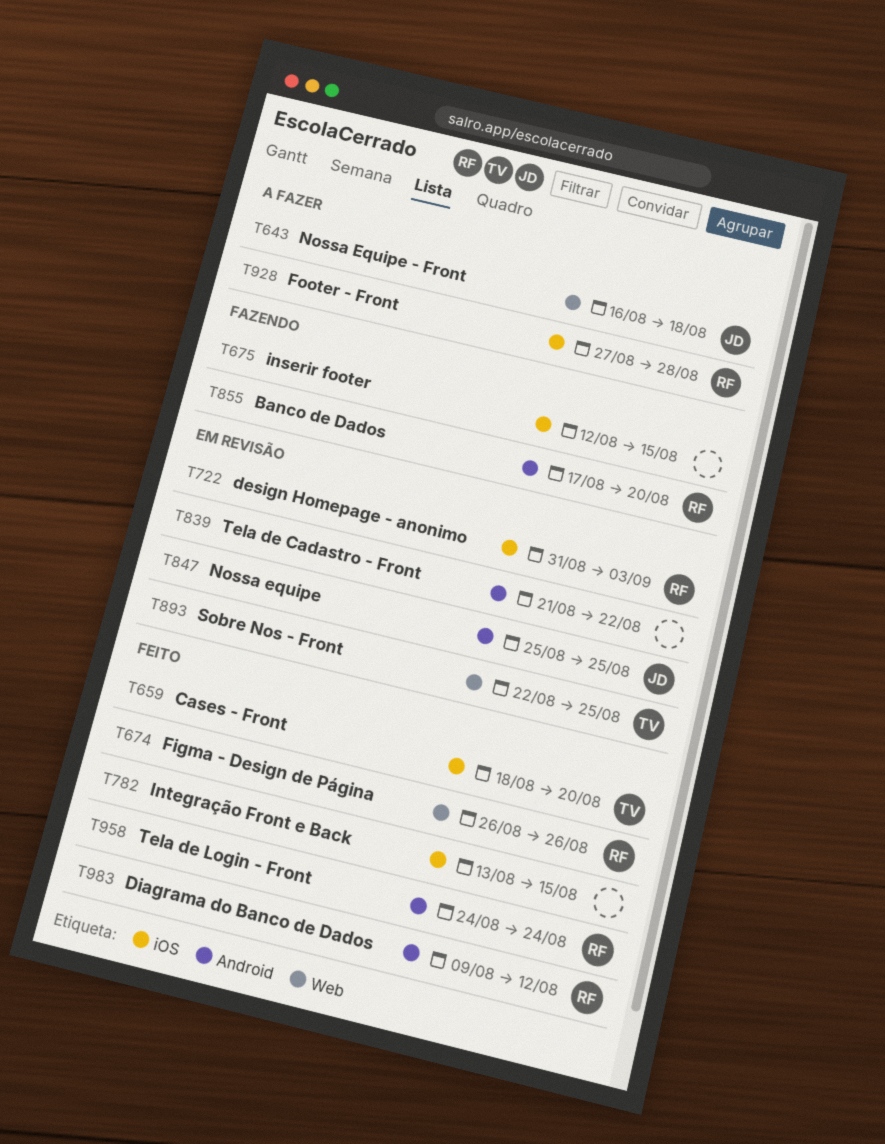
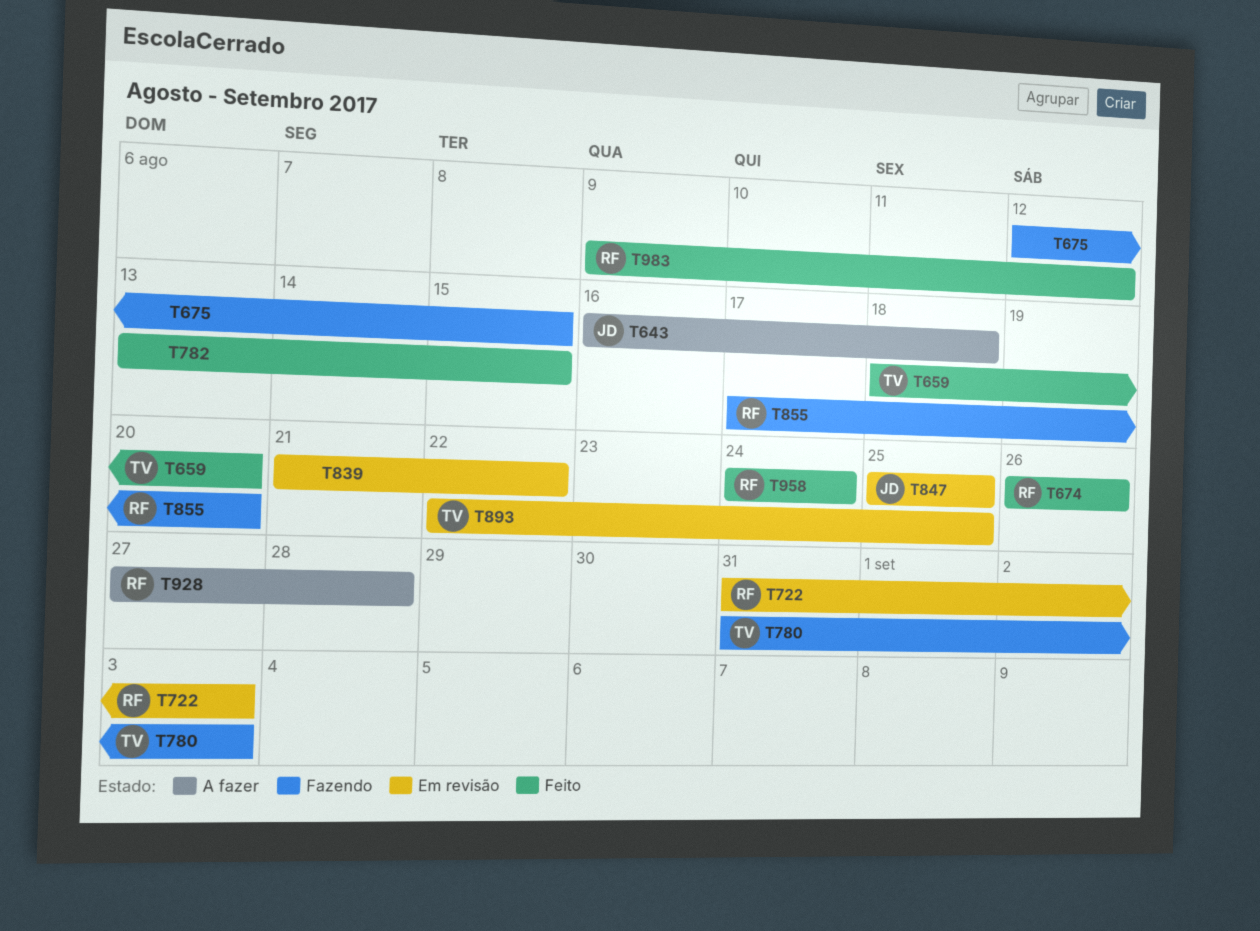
T780: none -> present

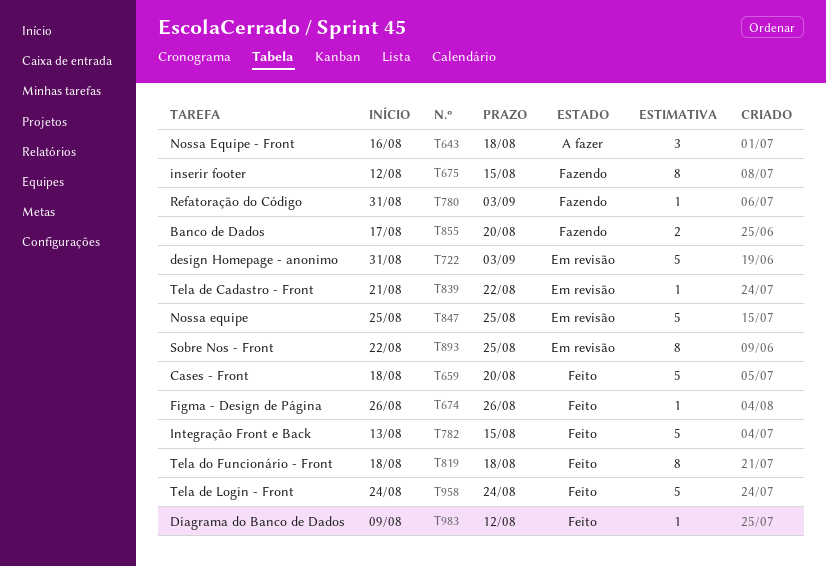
T819: none -> present
T928: present -> none

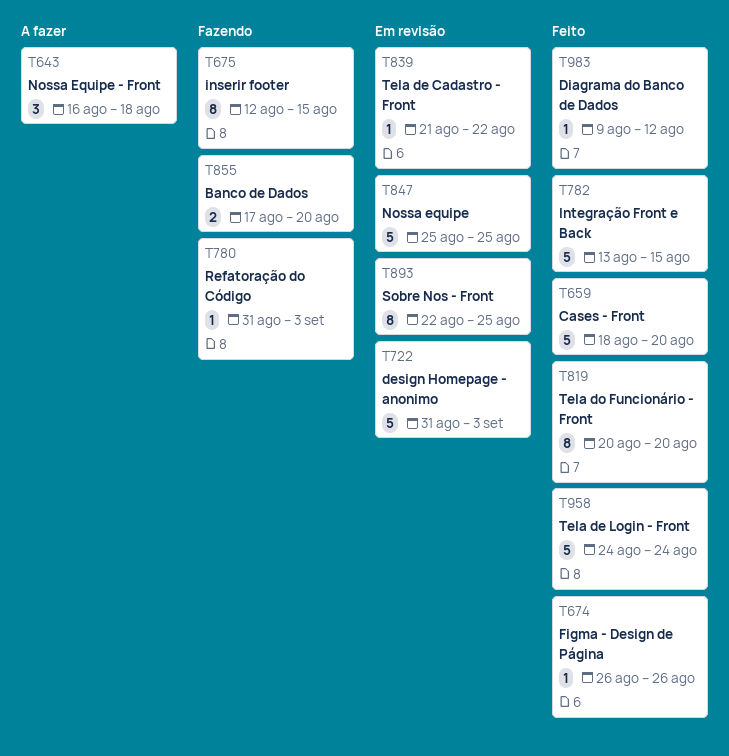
T819, start: Aug 18 -> Aug 20
T819, due: Aug 18 -> Aug 20

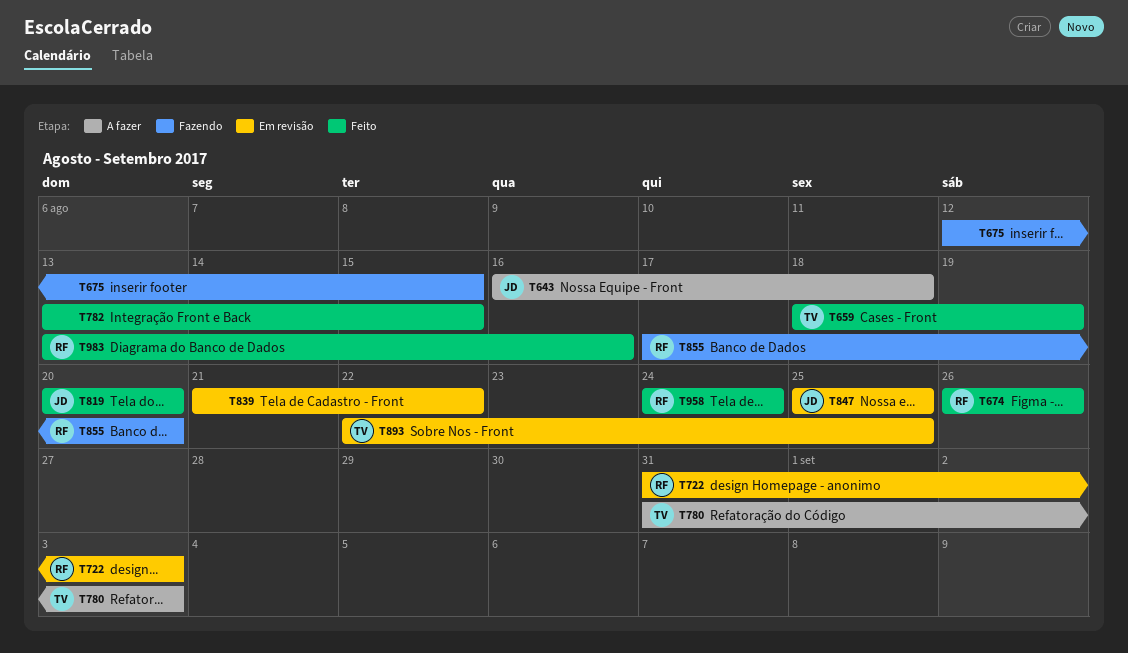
T659, due: Aug 20 -> Aug 19
T780, status: Fazendo -> A fazer
T983, start: Aug 9 -> Aug 13
T983, due: Aug 12 -> Aug 16

